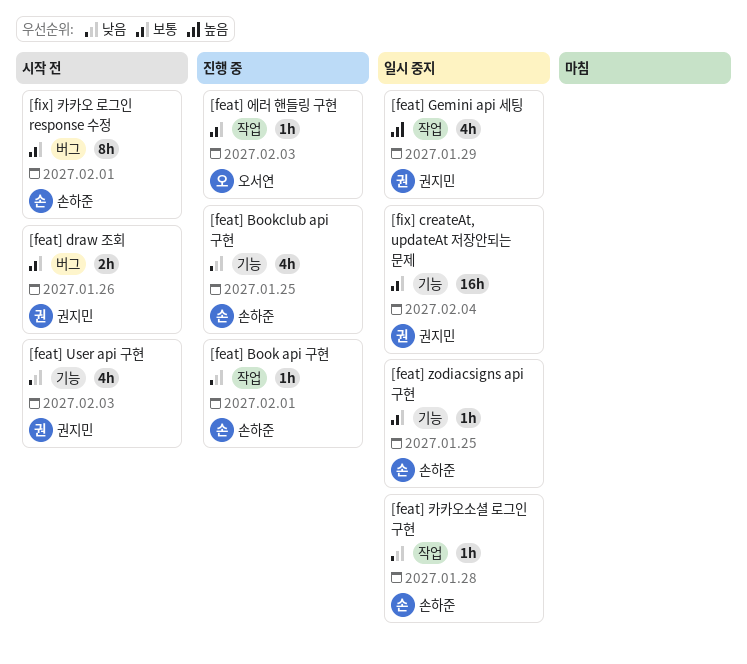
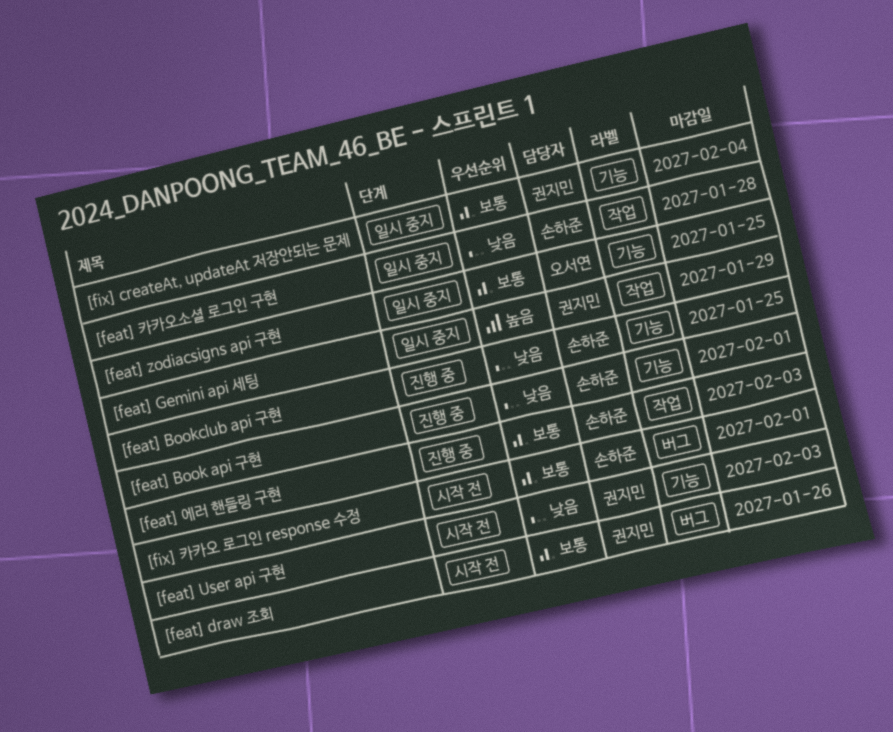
[feat] Book api 구현, label: 작업 -> 기능
[feat] zodiacsigns api 구현, owner: 손하준 -> 오서연
[feat] 에러 핸들링 구현, owner: 오서연 -> 손하준

